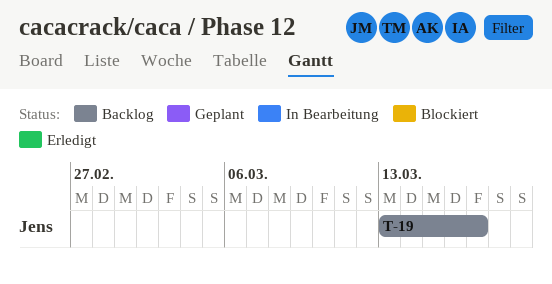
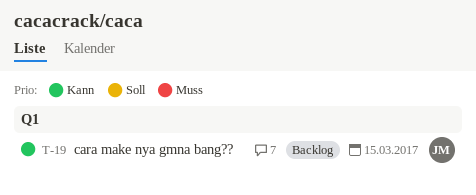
T-19, due: Mar 17 -> Mar 15

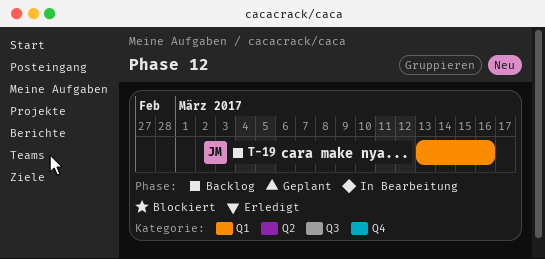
T-19, due: Mar 15 -> Mar 16

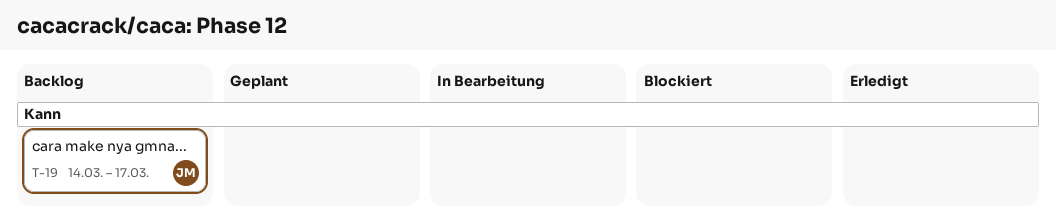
T-19, start: Mar 13 -> Mar 14
T-19, due: Mar 16 -> Mar 17

